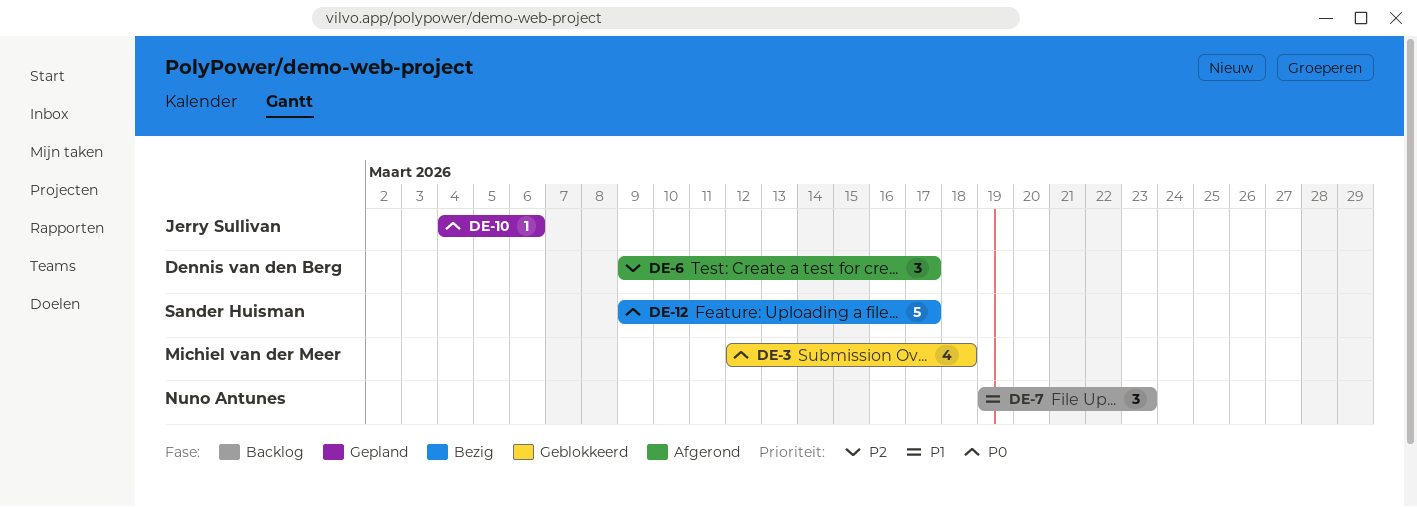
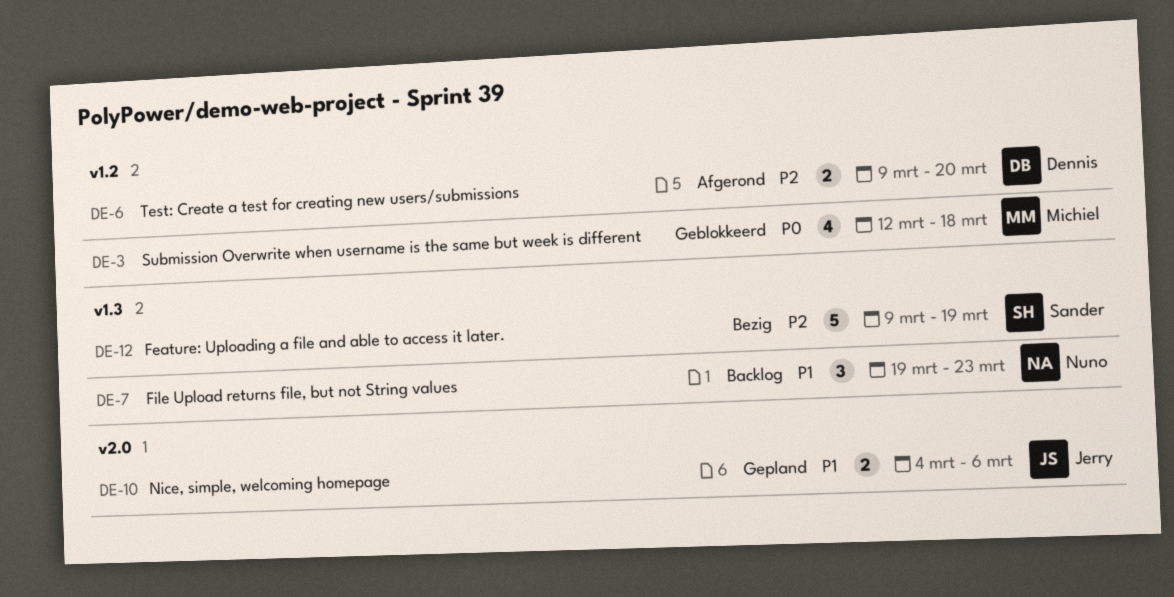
DE-6, estimate: 3 -> 2
DE-6, due: Mar 17 -> Mar 20
DE-10, priority: P0 -> P1
DE-10, estimate: 1 -> 2
DE-12, priority: P0 -> P2
DE-12, due: Mar 17 -> Mar 19

